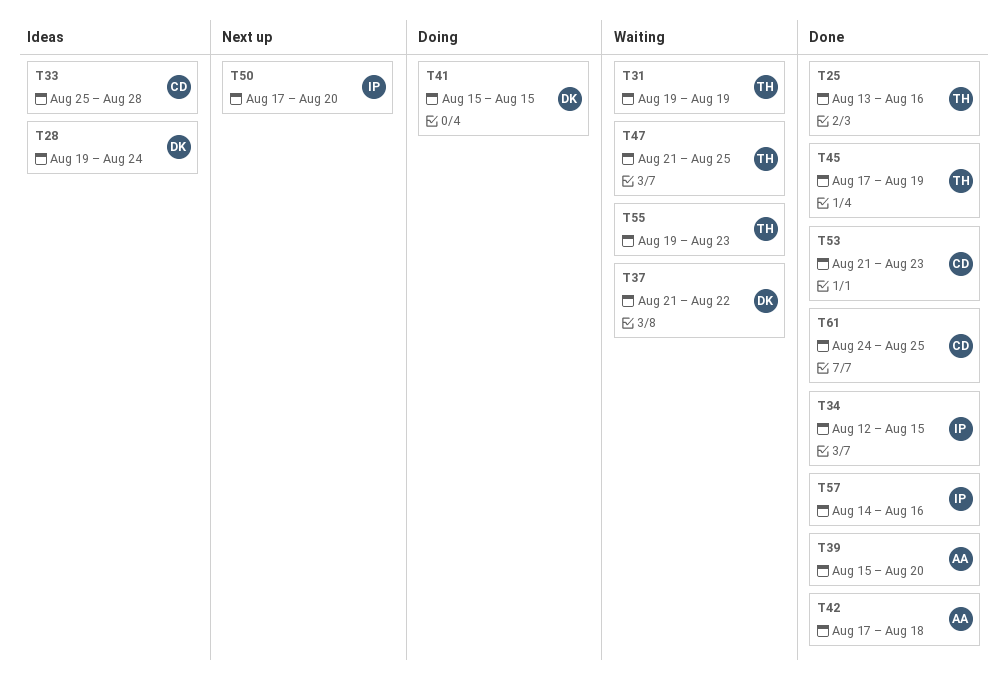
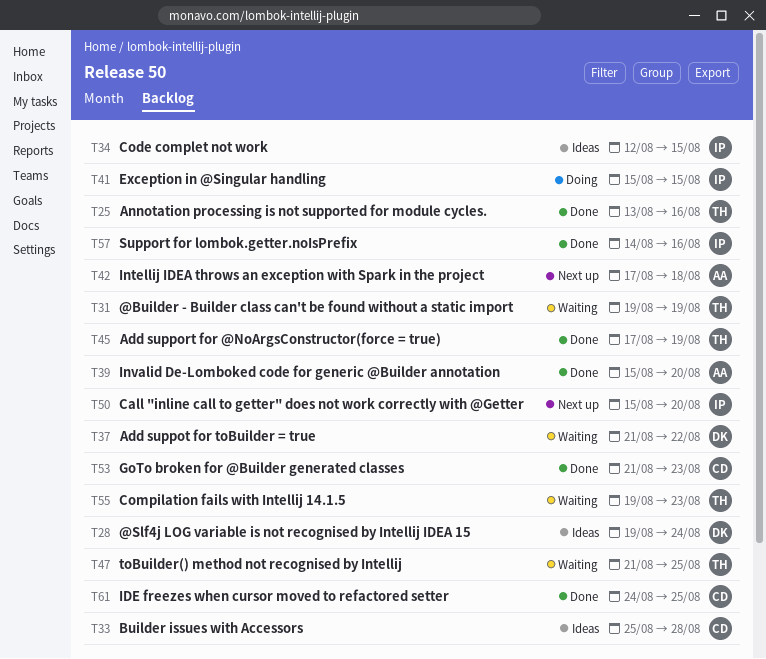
T34, status: Done -> Ideas
T41, owner: DK -> IP
T42, status: Done -> Next up
T50, start: Aug 17 -> Aug 15

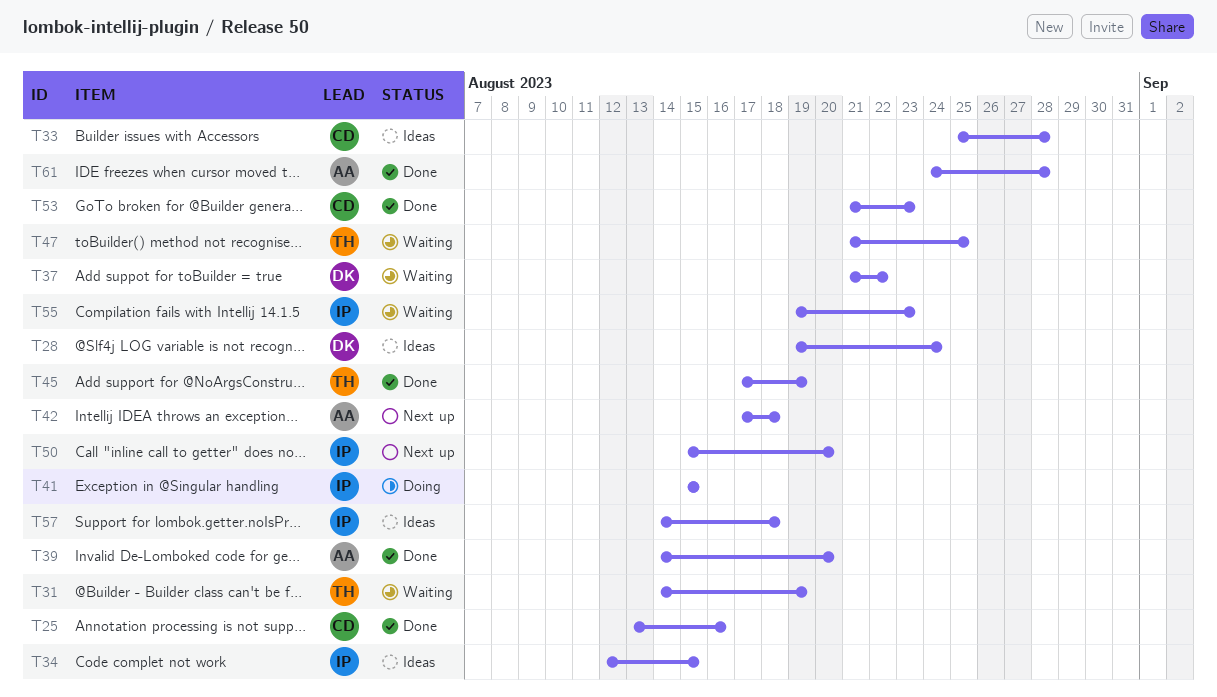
T25, owner: TH -> CD
T31, start: Aug 19 -> Aug 14
T39, start: Aug 15 -> Aug 14
T55, owner: TH -> IP
T57, status: Done -> Ideas
T57, due: Aug 16 -> Aug 18
T61, owner: CD -> AA
T61, due: Aug 25 -> Aug 28

